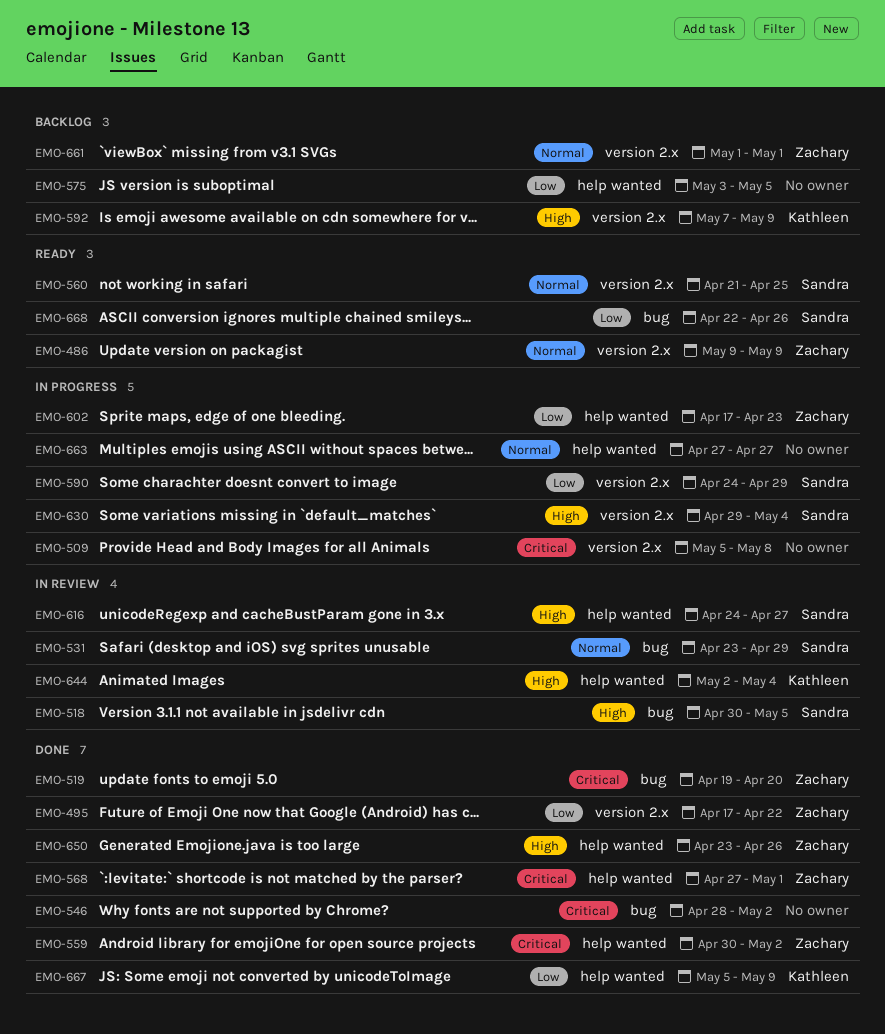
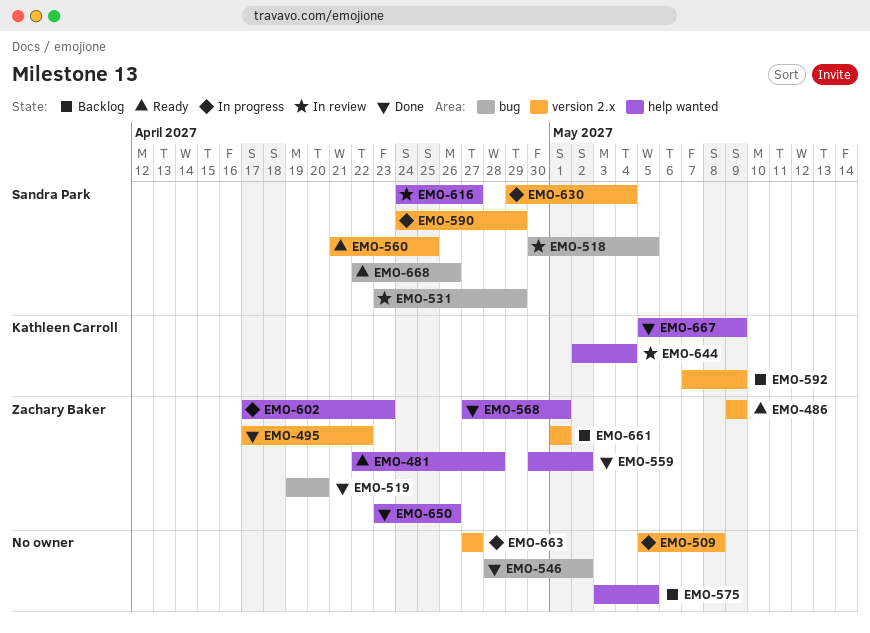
EMO-481: none -> present
EMO-663, label: help wanted -> version 2.x

